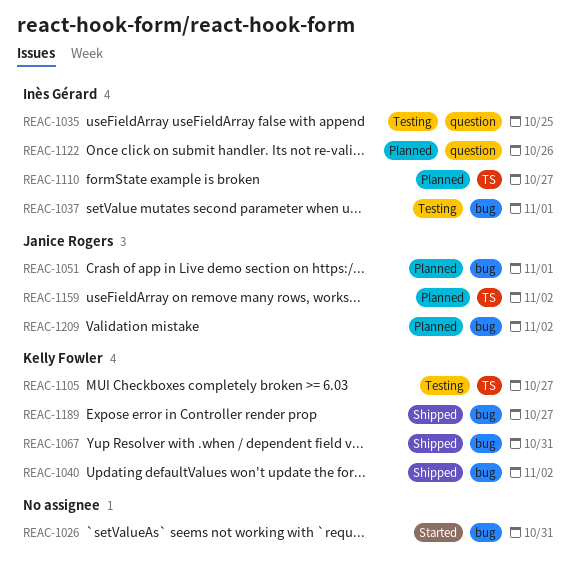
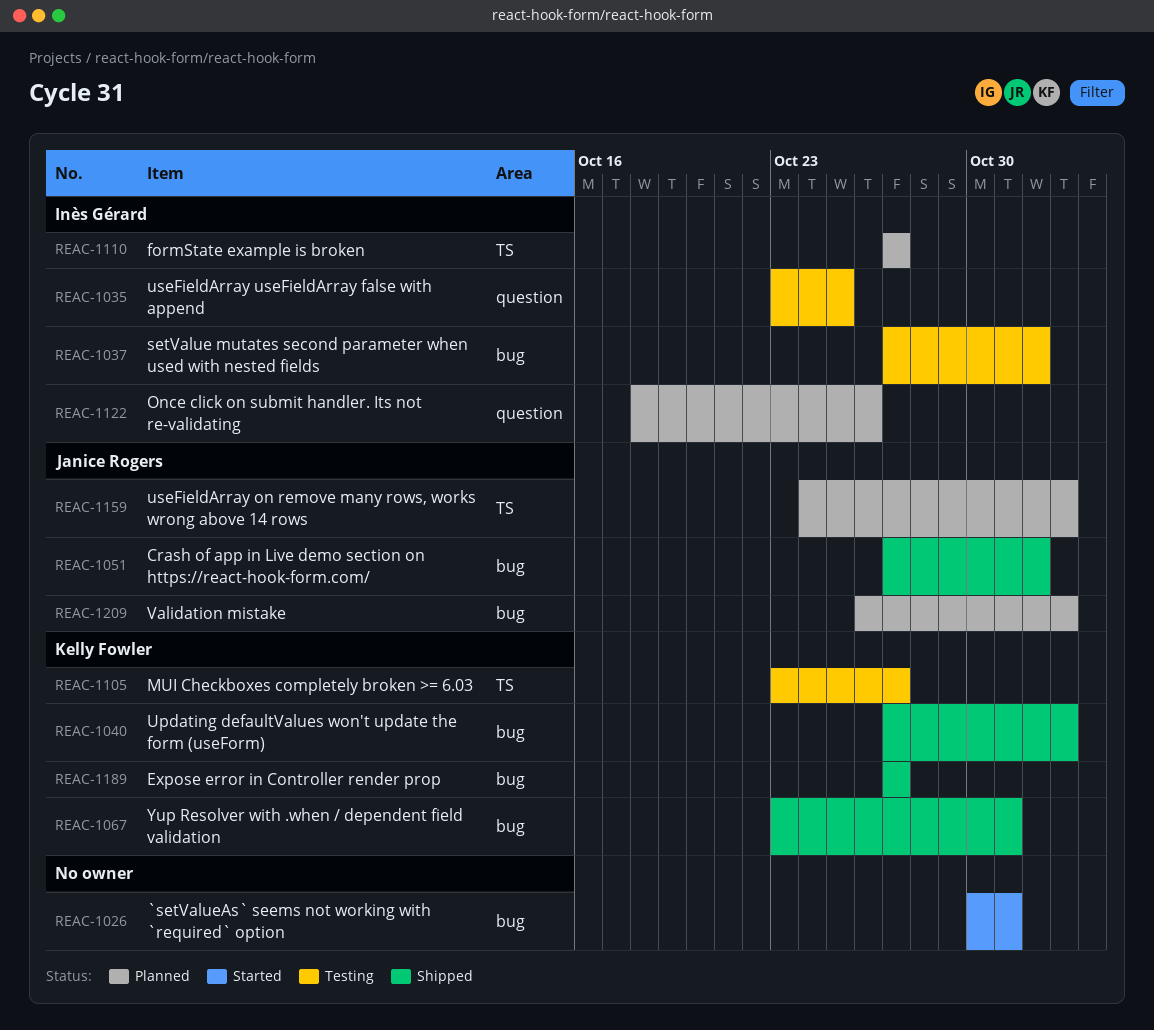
REAC-1051, status: Planned -> Shipped

